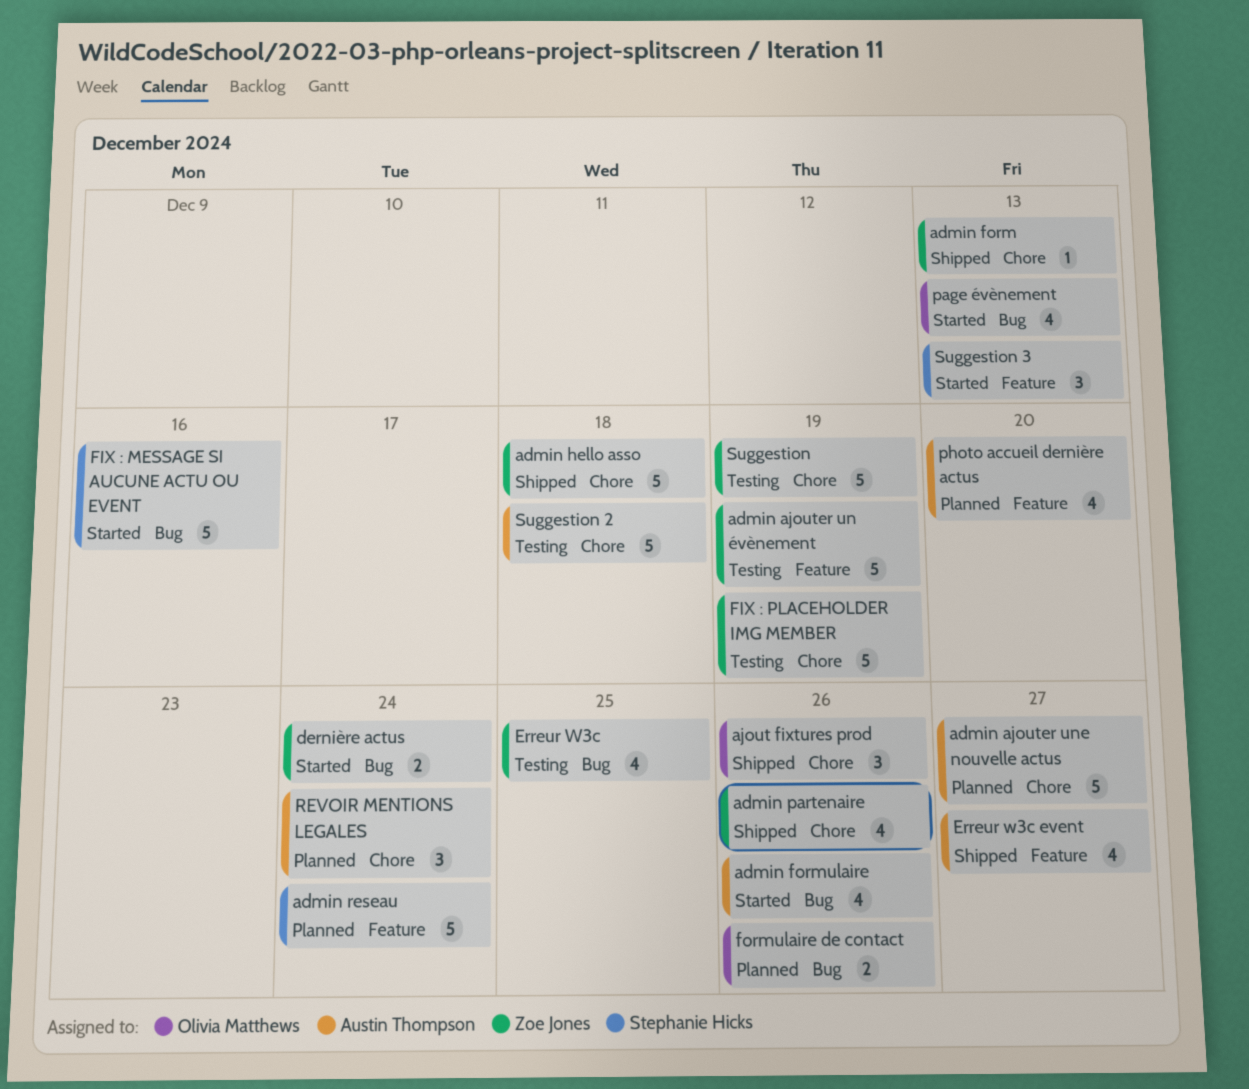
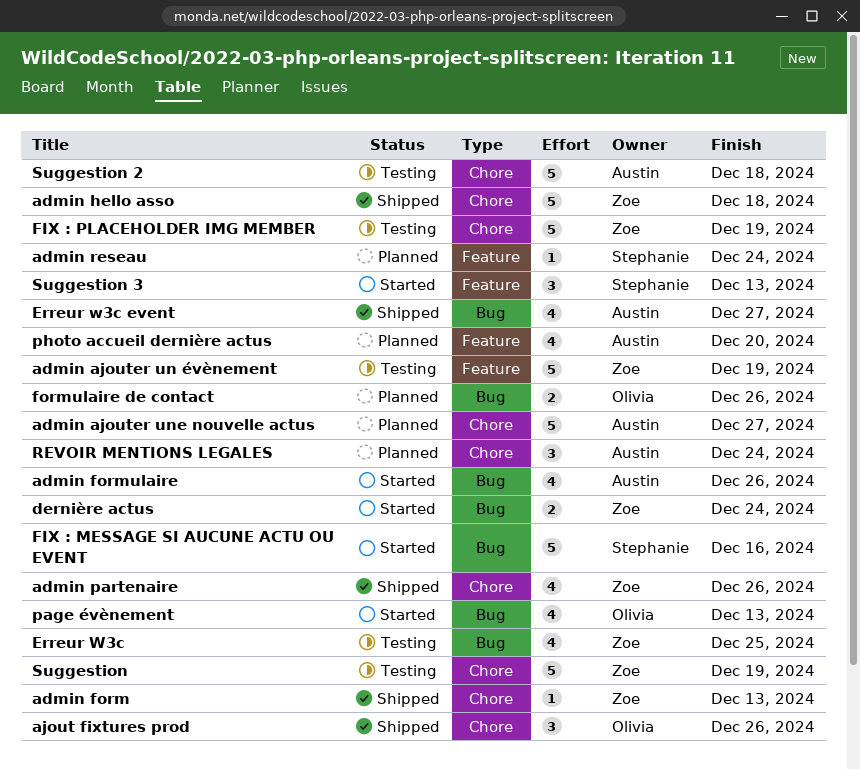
admin reseau, estimate: 5 -> 1
Erreur w3c event, label: Feature -> Bug

